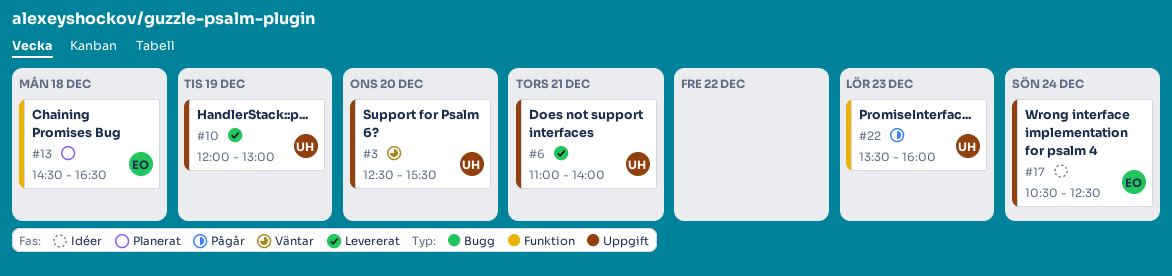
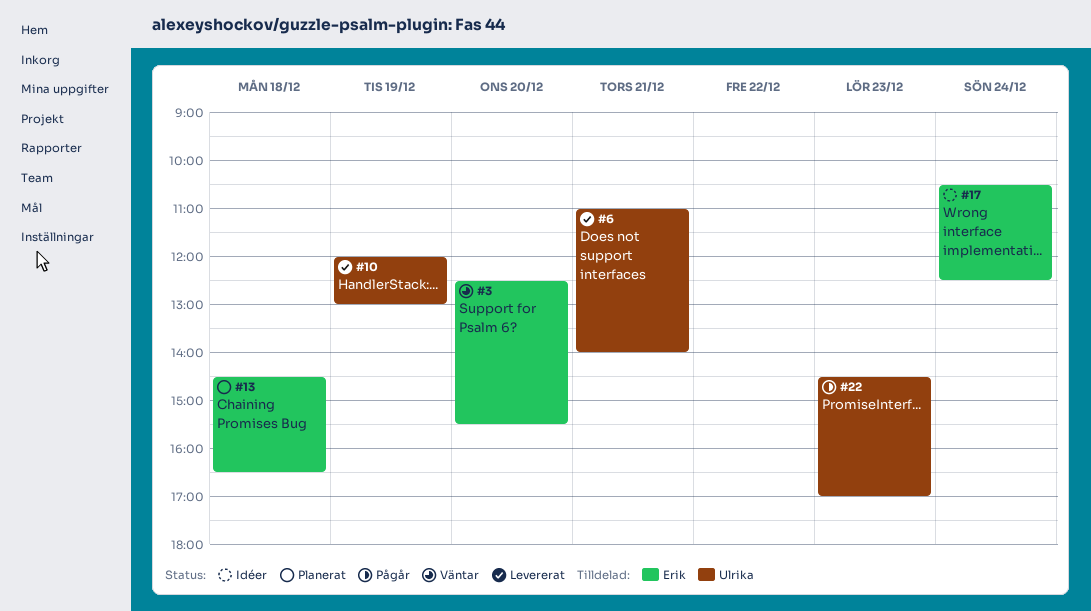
#3, owner: Ulrika -> Erik
#22, begins: 13:30 -> 14:30
#22, ends: 16:00 -> 17:00

